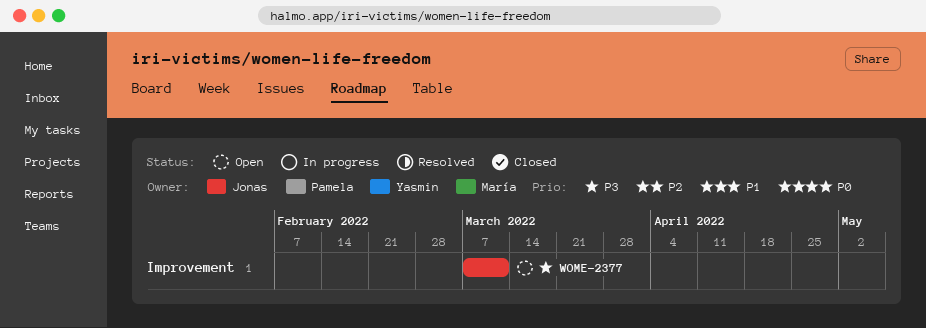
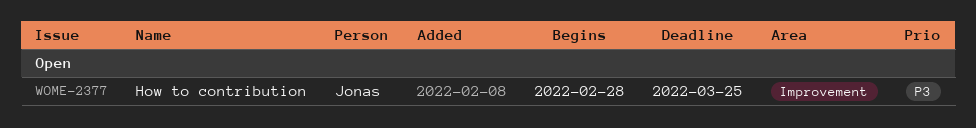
WOME-2377, start: Mar 7 -> Feb 28
WOME-2377, due: Mar 11 -> Mar 25

